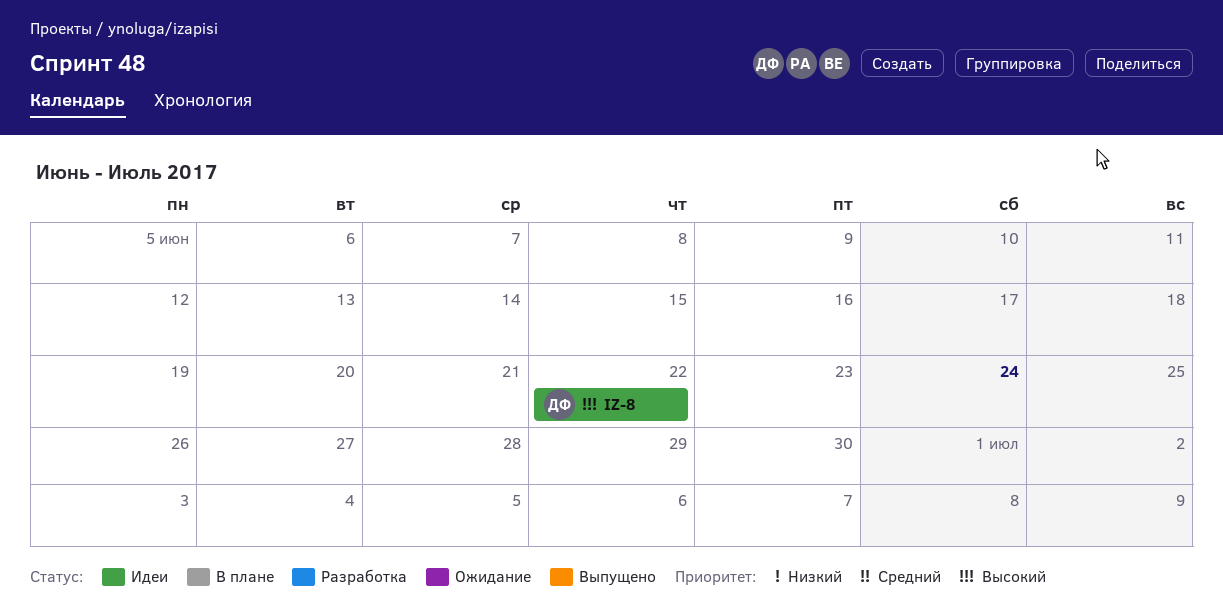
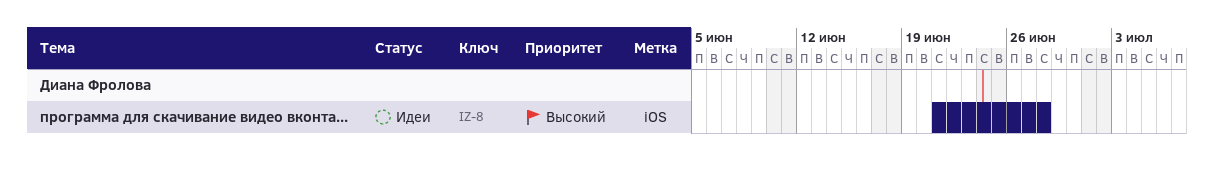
IZ-8, start: Jun 22 -> Jun 21
IZ-8, due: Jun 22 -> Jun 28

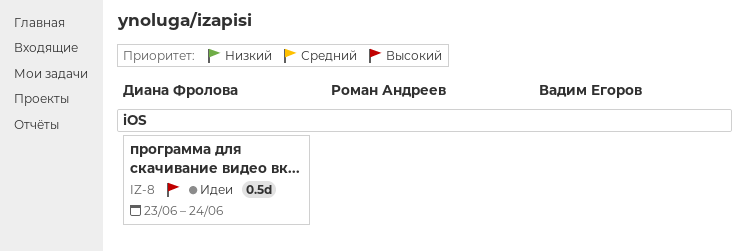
IZ-8, start: Jun 21 -> Jun 23
IZ-8, due: Jun 28 -> Jun 24

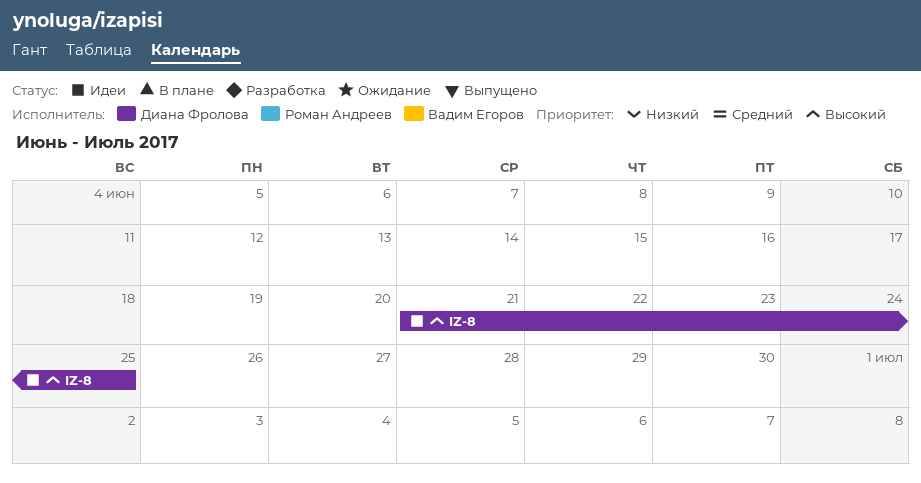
IZ-8, start: Jun 23 -> Jun 21
IZ-8, due: Jun 24 -> Jun 25

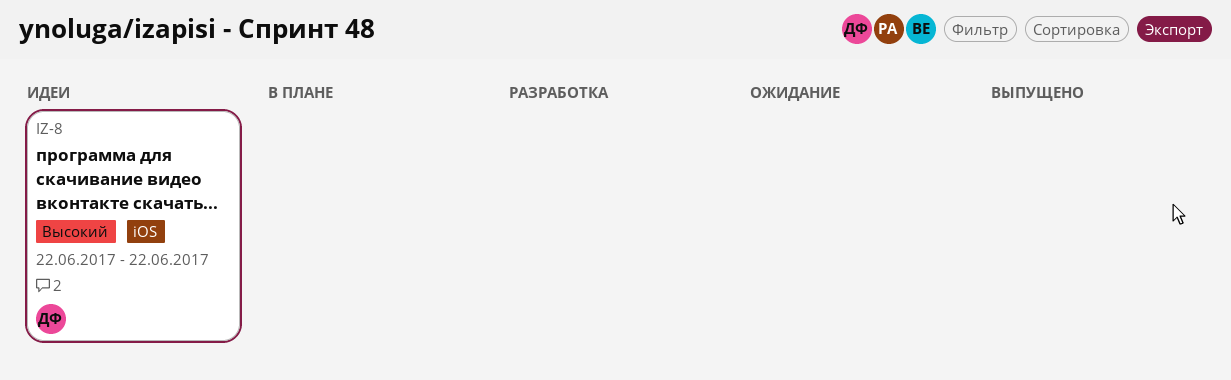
IZ-8, start: Jun 21 -> Jun 22
IZ-8, due: Jun 25 -> Jun 22

